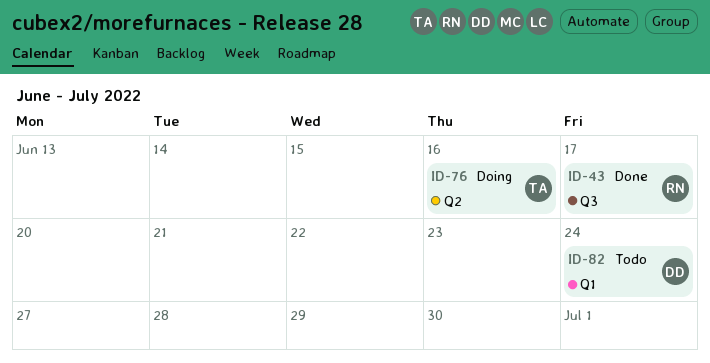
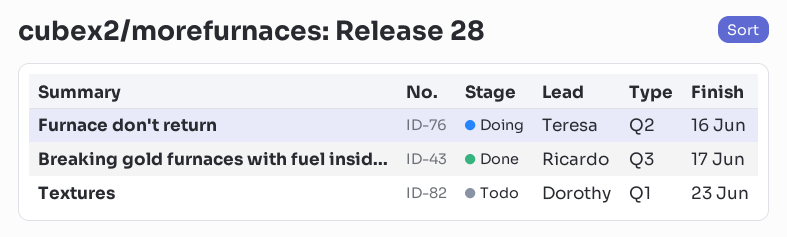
ID-82, due: Jun 24 -> Jun 23

